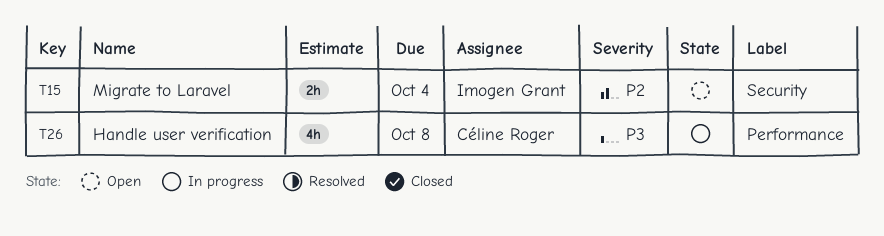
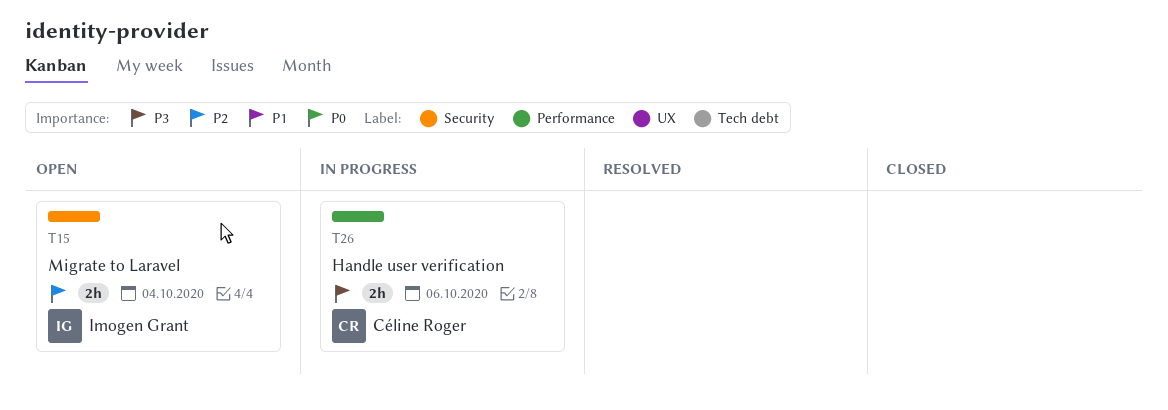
T26, estimate: 4h -> 2h
T26, due: Oct 8 -> Oct 6

